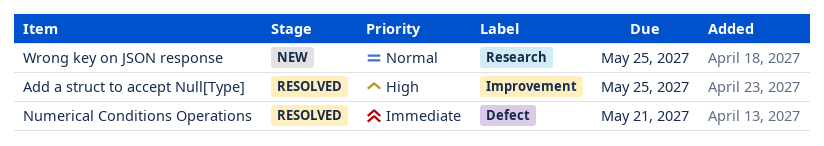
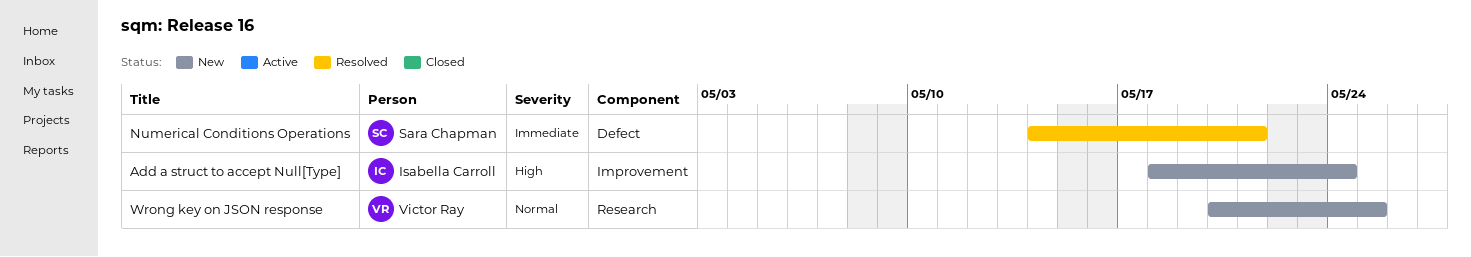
Add a struct to accept Null[Type], status: Resolved -> New
Add a struct to accept Null[Type], due: May 25 -> May 24

